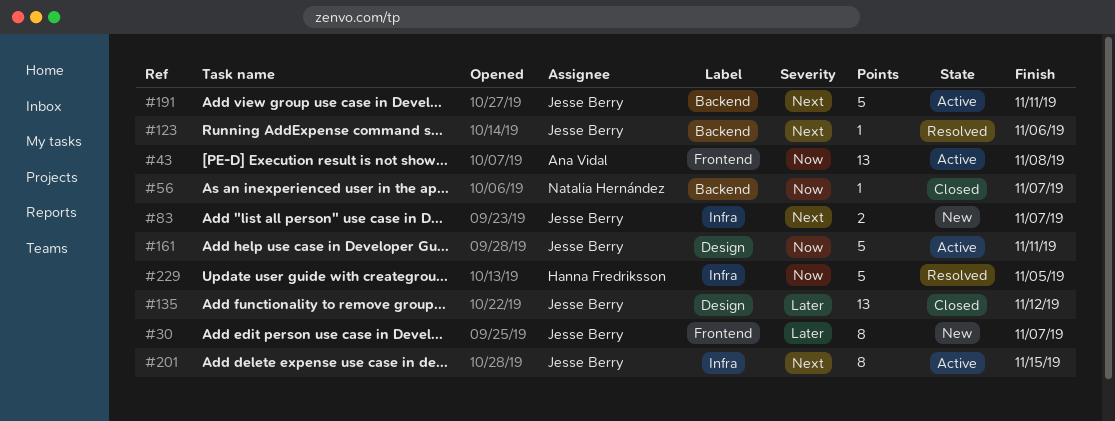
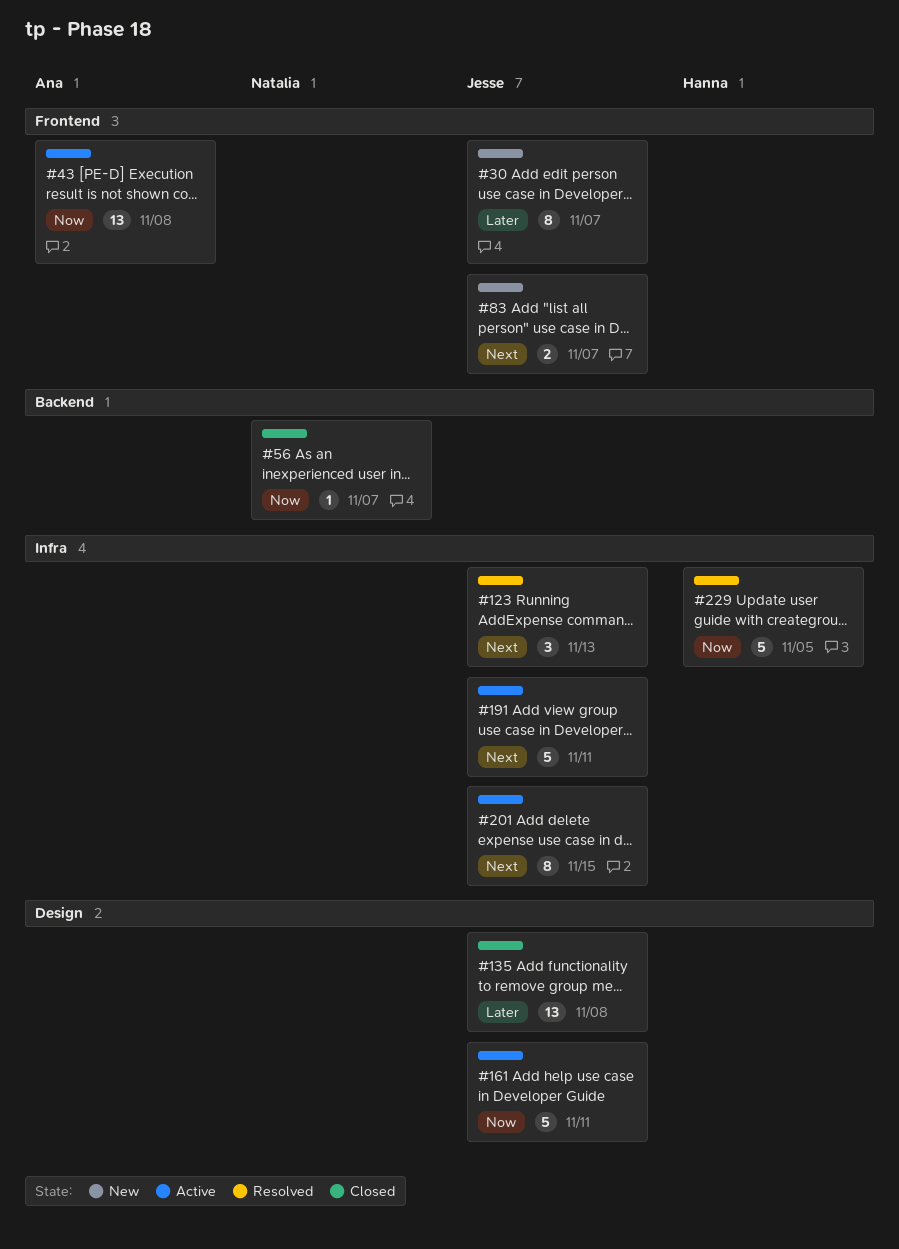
#83, label: Infra -> Frontend
#123, label: Backend -> Infra
#123, estimate: 1 -> 3
#123, due: Nov 6 -> Nov 13
#135, due: Nov 12 -> Nov 8
#191, label: Backend -> Infra

